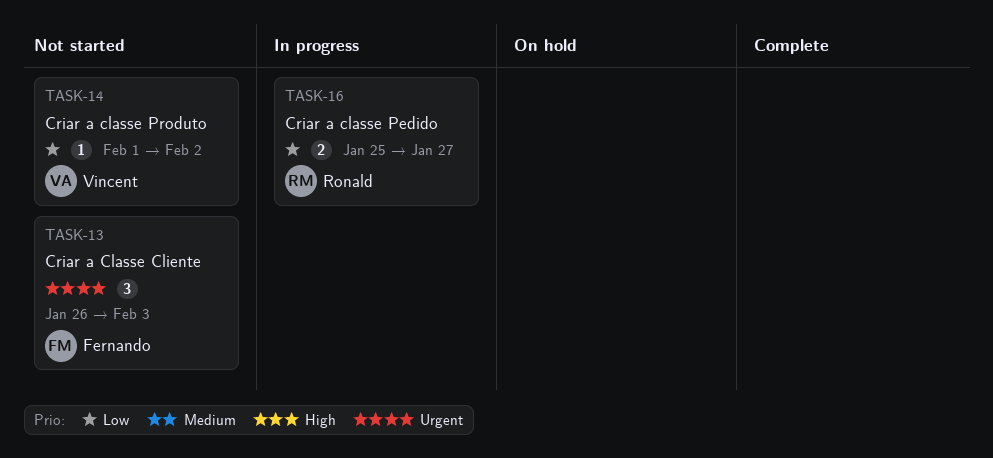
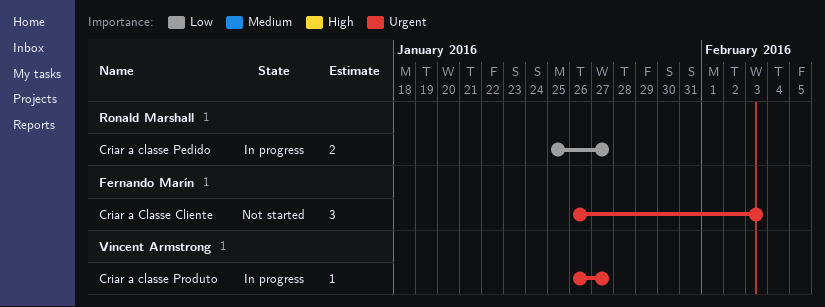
Criar a classe Produto, status: Not started -> In progress
Criar a classe Produto, priority: Low -> Urgent
Criar a classe Produto, start: Feb 1 -> Jan 26
Criar a classe Produto, due: Feb 2 -> Jan 27

